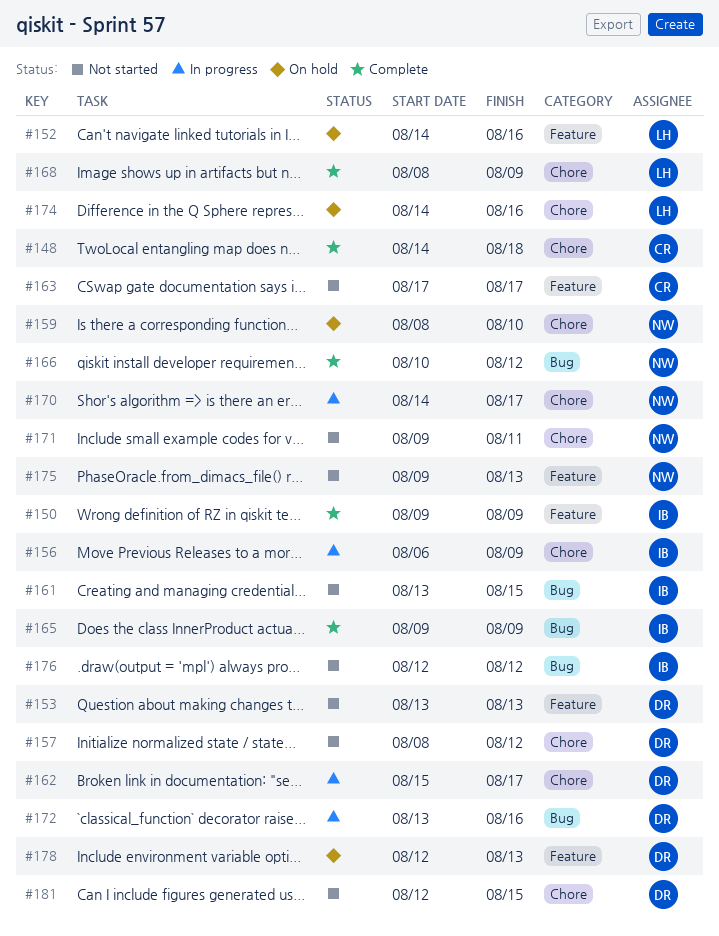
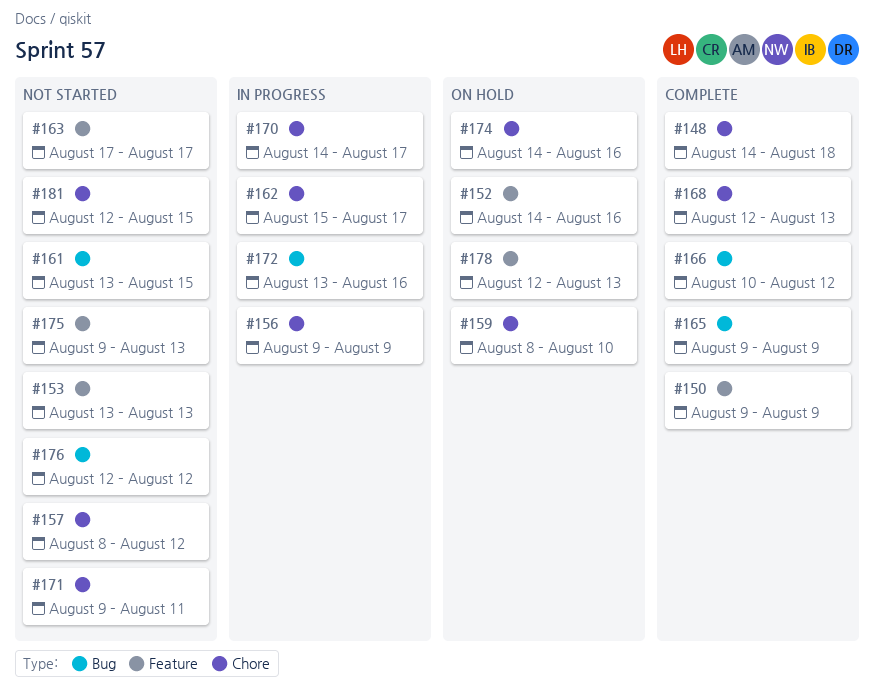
#156, start: Aug 6 -> Aug 9
#168, start: Aug 8 -> Aug 12
#168, due: Aug 9 -> Aug 13

